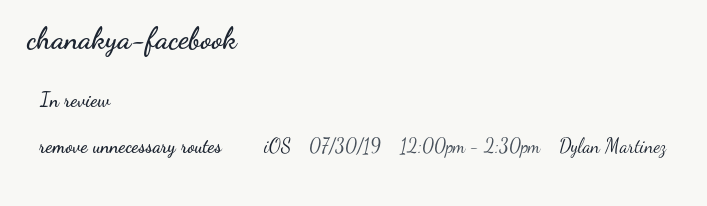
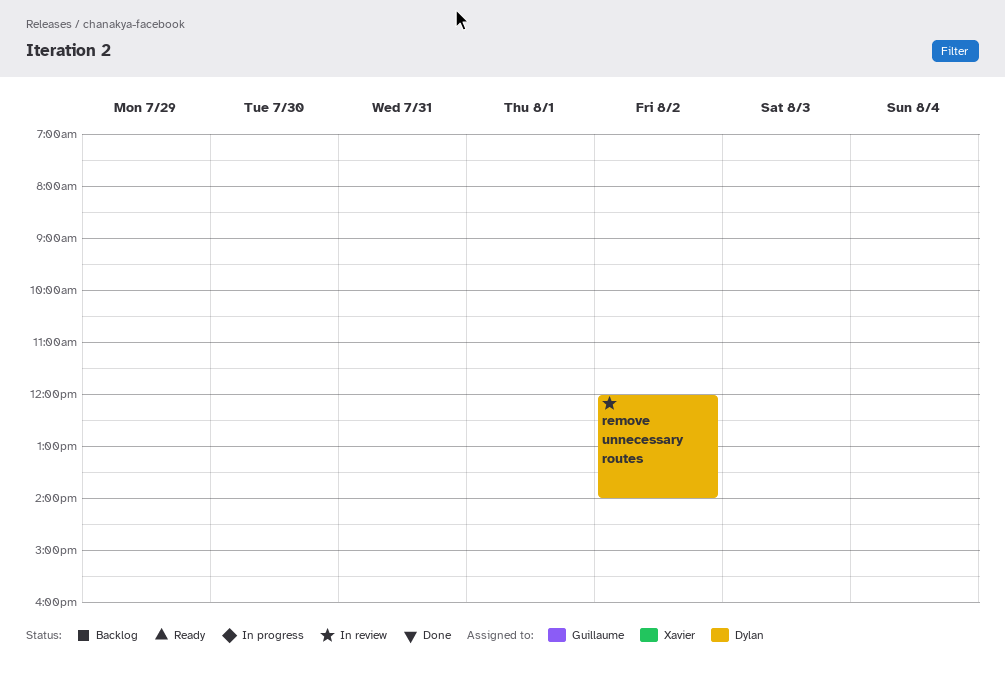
remove unnecessary routes, day: Jul 30 -> Aug 2
remove unnecessary routes, ends: 14:30 -> 14:00

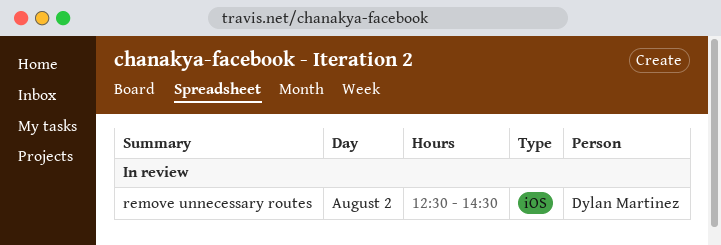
remove unnecessary routes, begins: 12:00 -> 12:30
remove unnecessary routes, ends: 14:00 -> 14:30

